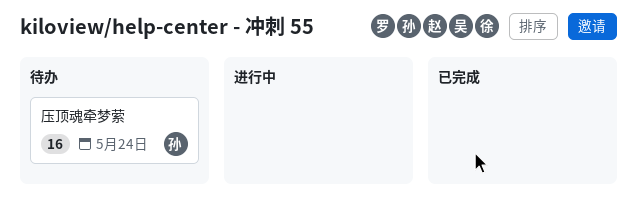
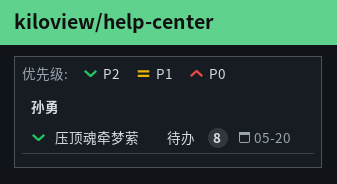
压顶魂牵梦萦, estimate: 16 -> 8
压顶魂牵梦萦, due: May 24 -> May 20

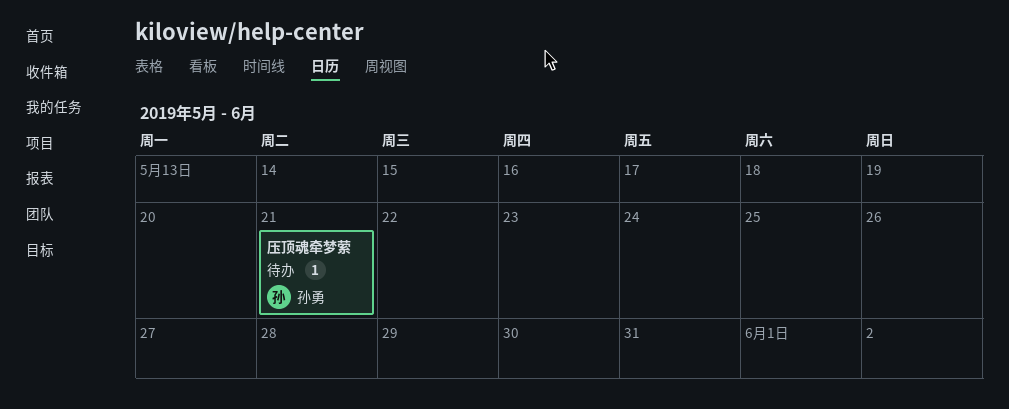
压顶魂牵梦萦, estimate: 8 -> 1
压顶魂牵梦萦, due: May 20 -> May 21

